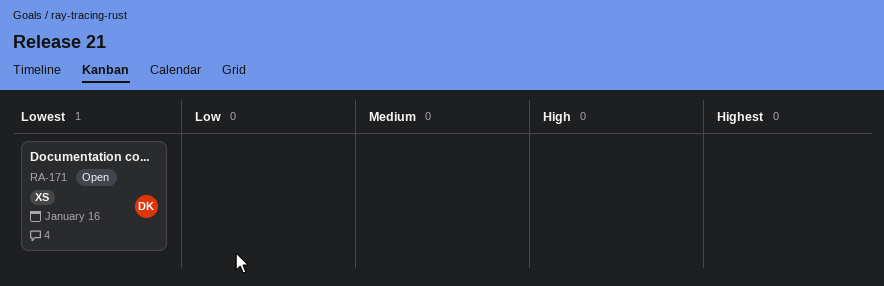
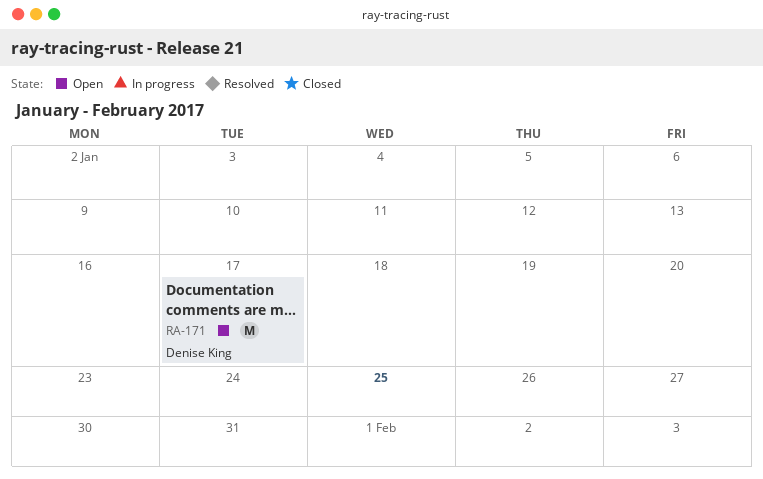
RA-171, estimate: XS -> M
RA-171, due: Jan 16 -> Jan 17

